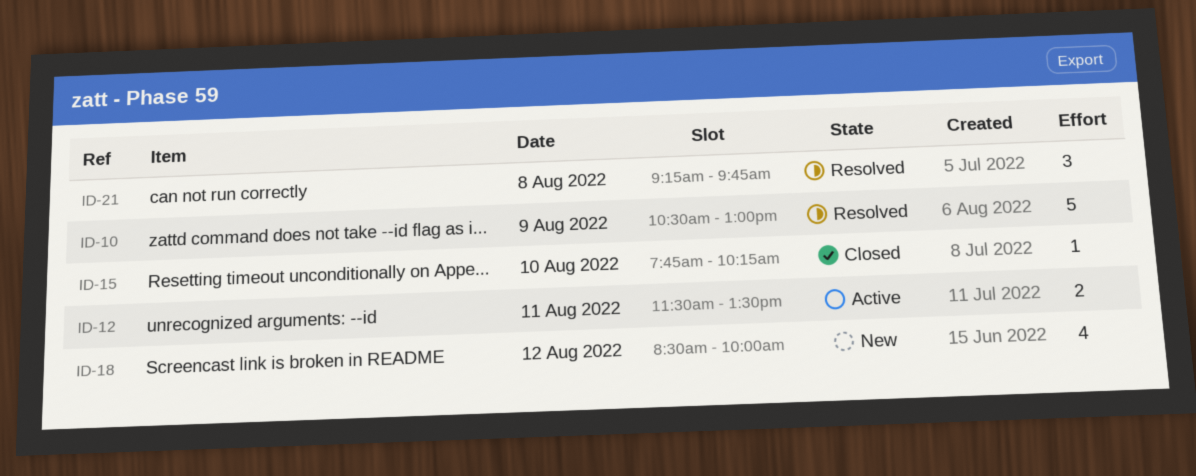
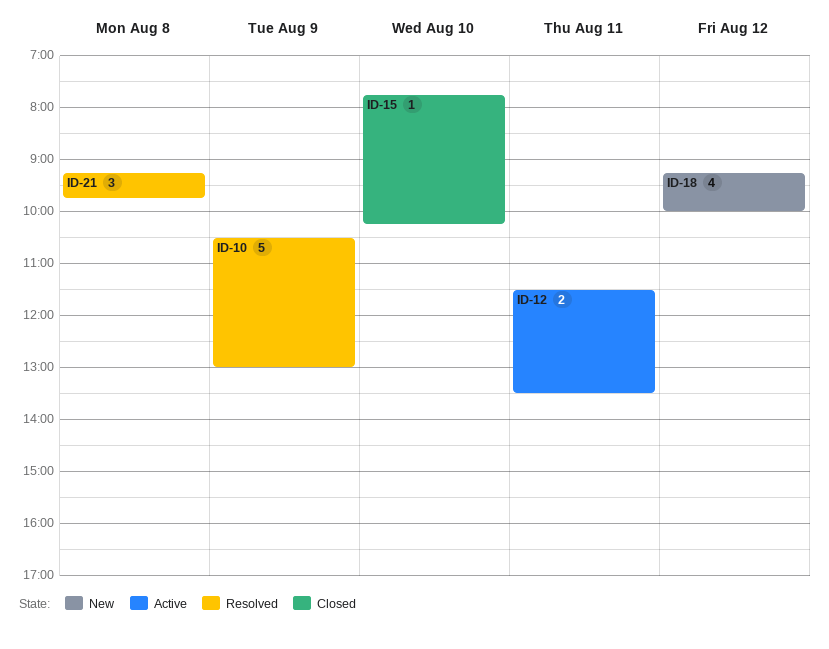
ID-18, begins: 08:30 -> 09:15

